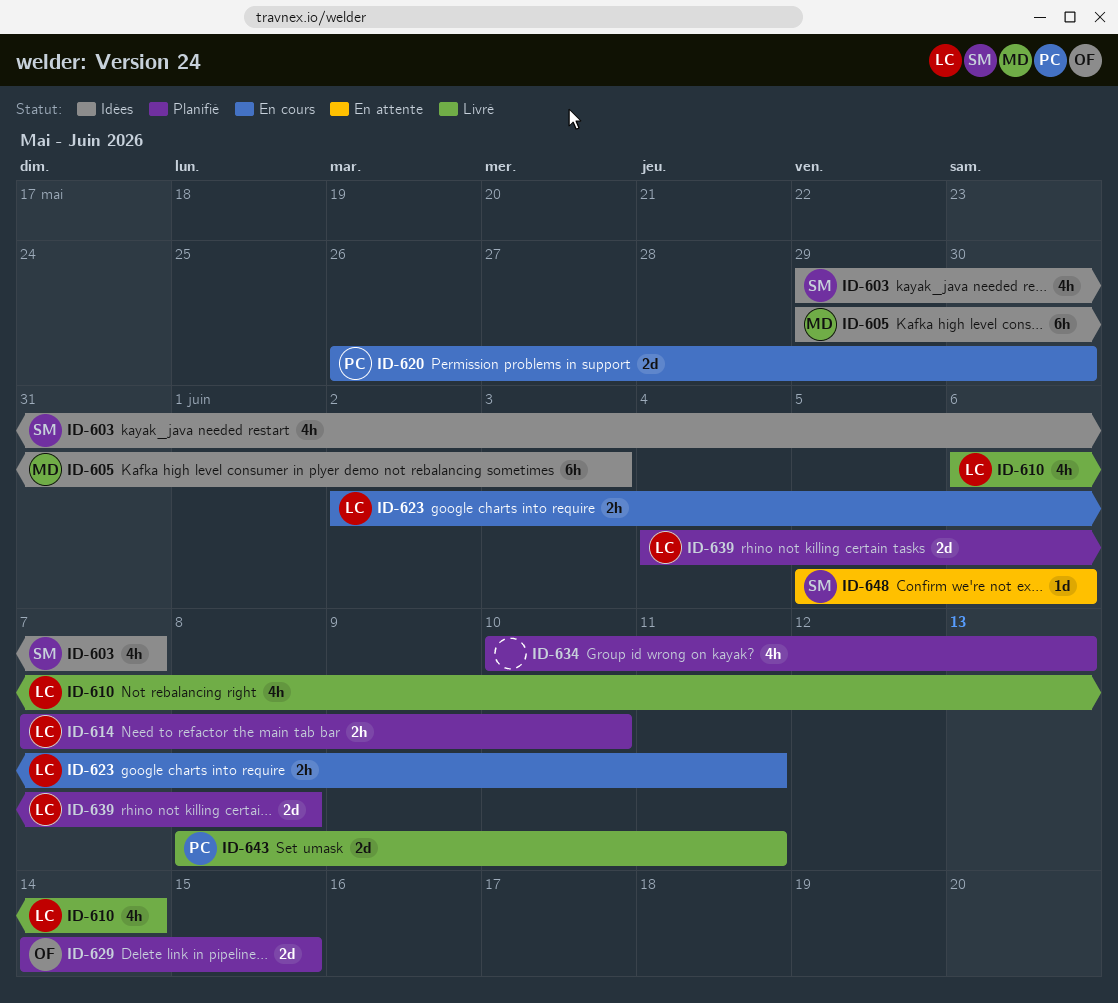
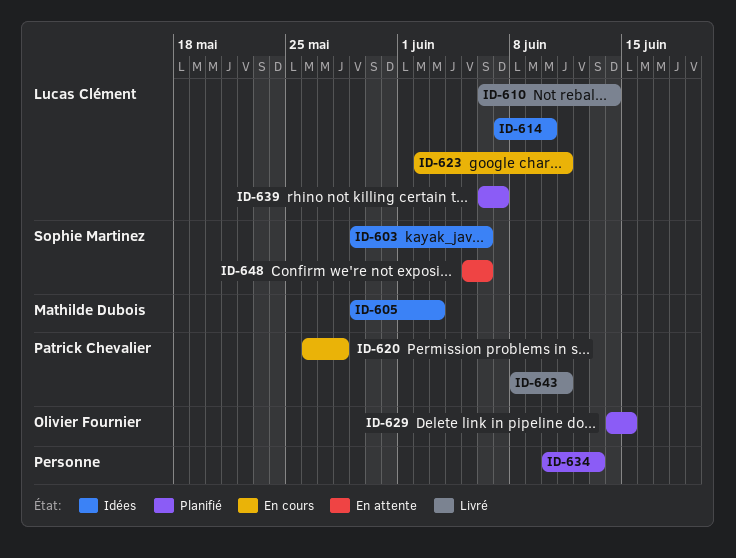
ID-603, due: Jun 7 -> Jun 6
ID-614, status: Planifié -> Idées
ID-620, due: May 30 -> May 28
ID-639, start: Jun 4 -> Jun 6
ID-639, due: Jun 8 -> Jun 7

